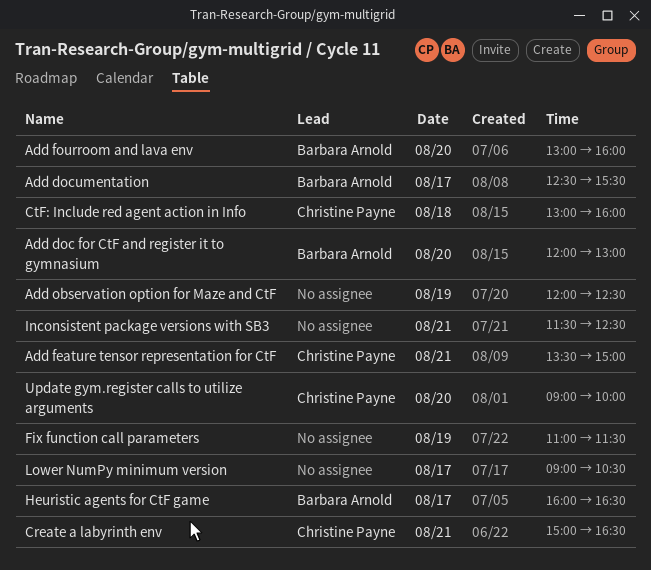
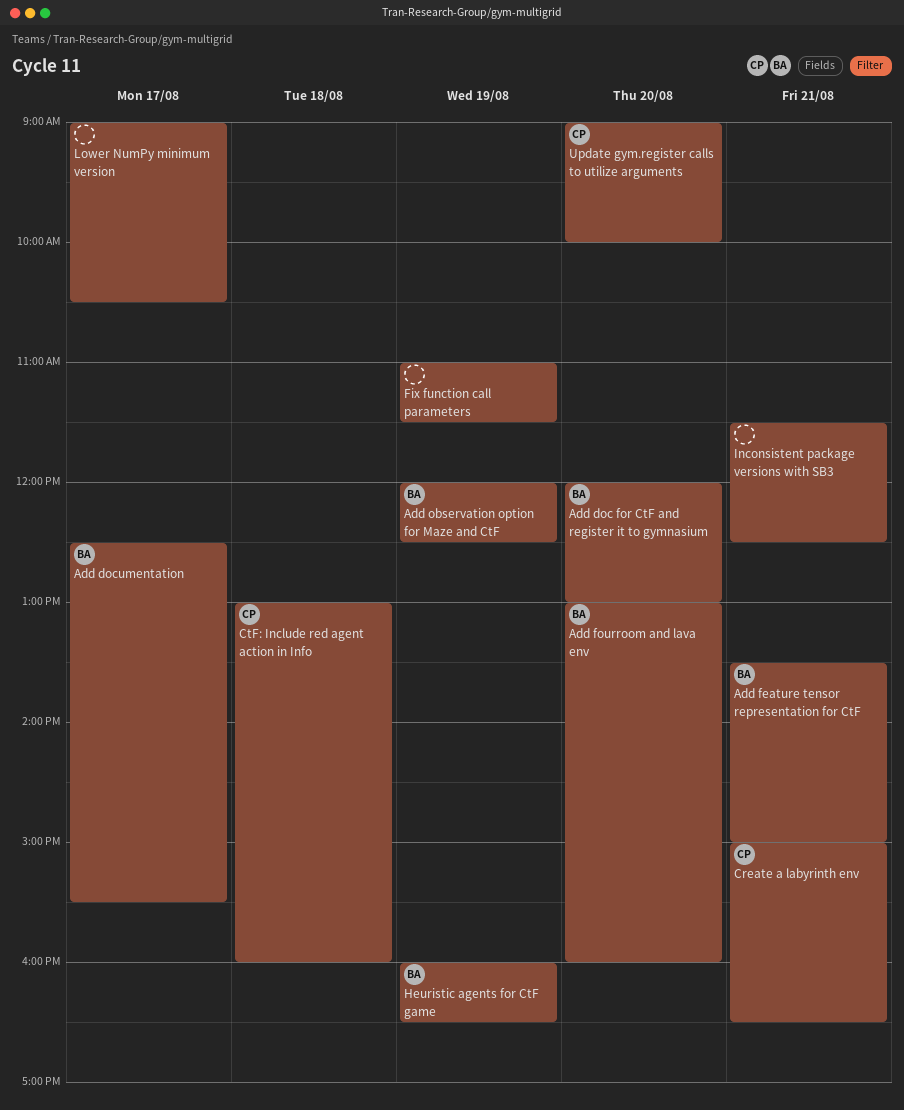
Add feature tensor representation for CtF, owner: Christine Payne -> Barbara Arnold
Add observation option for Maze and CtF, owner: none -> Barbara Arnold
Heuristic agents for CtF game, day: Aug 17 -> Aug 19

